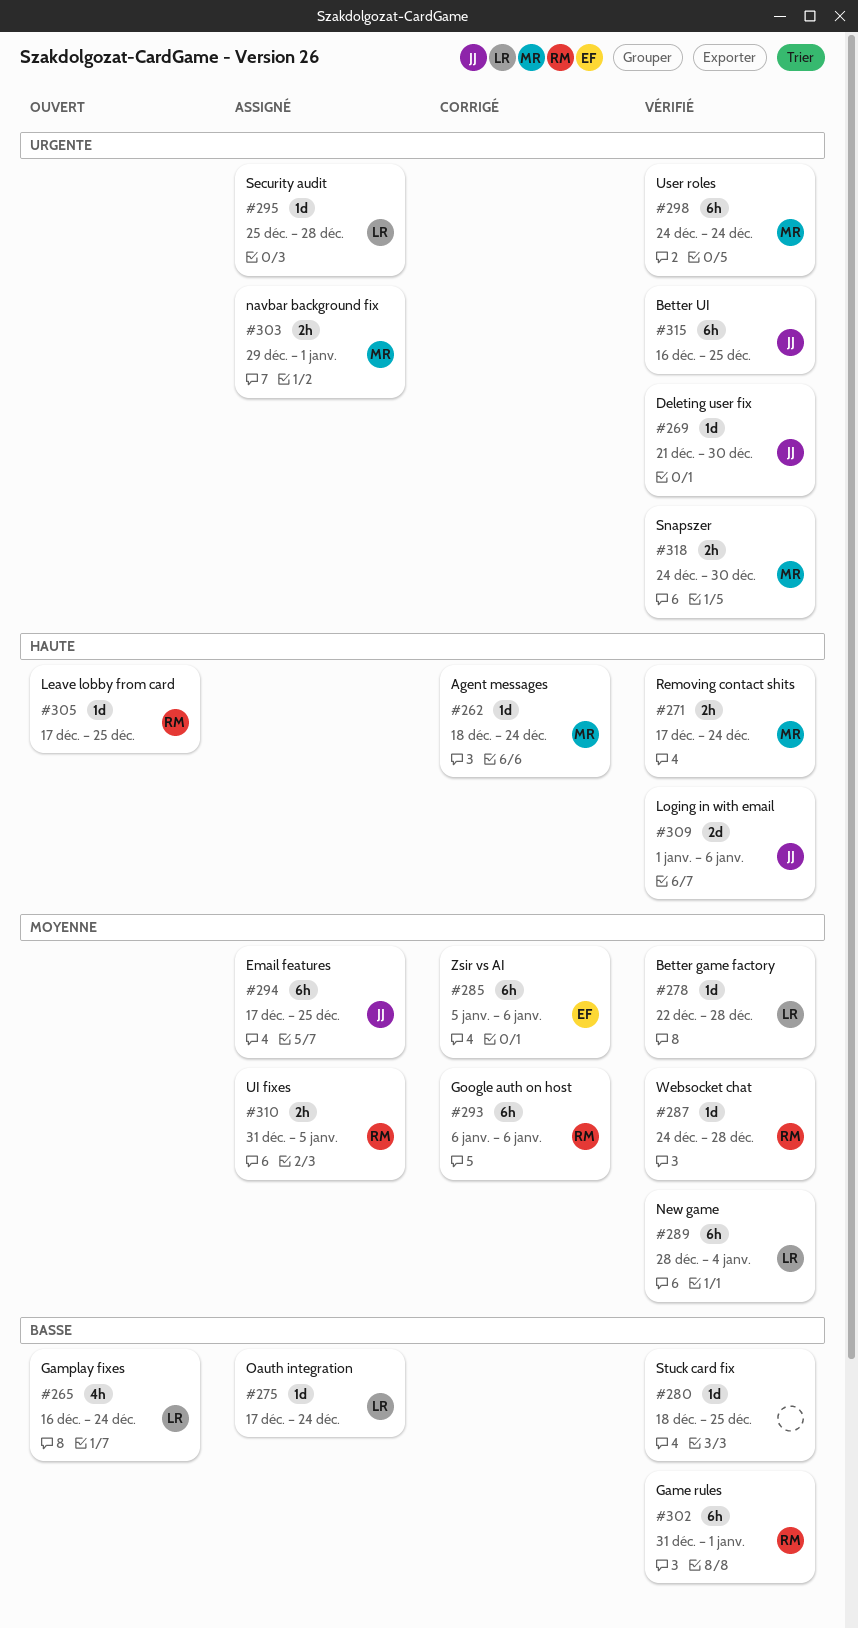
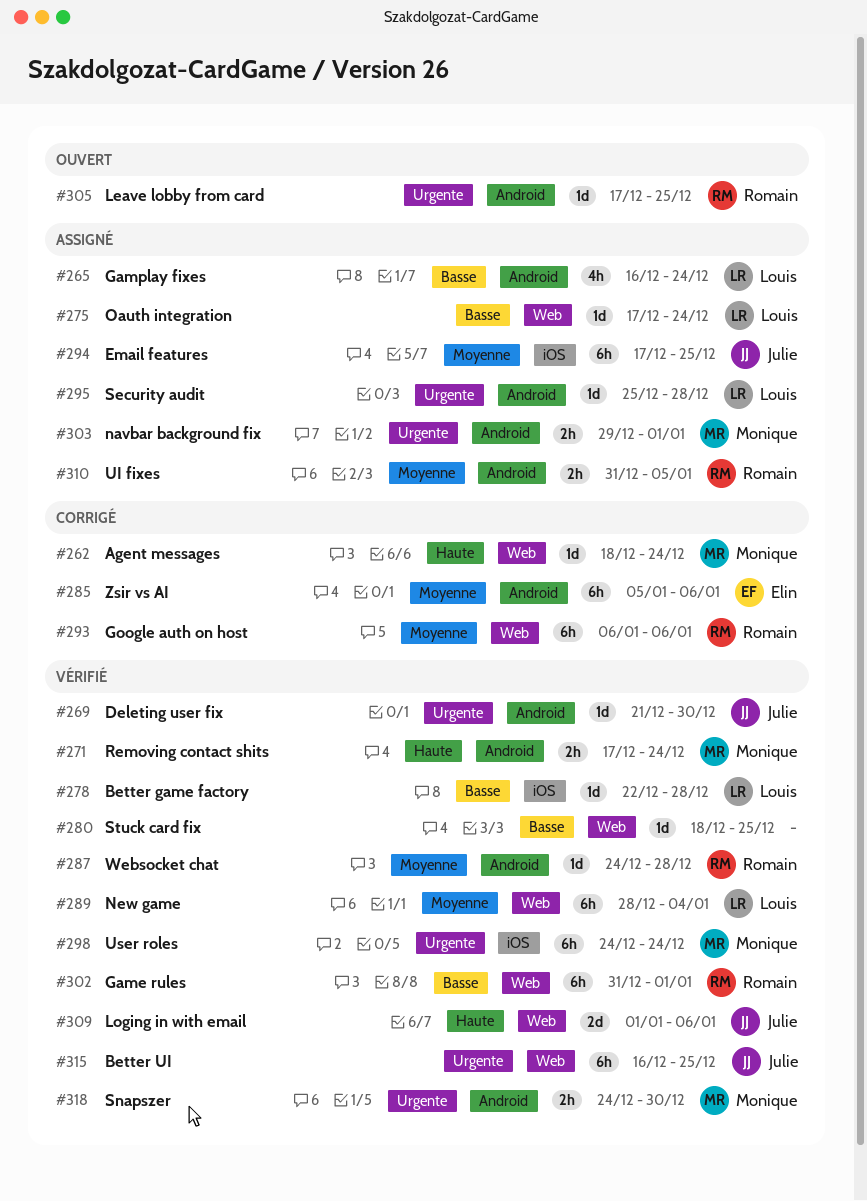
#265, status: Ouvert -> Assigné
#278, priority: Moyenne -> Basse
#305, priority: Haute -> Urgente

